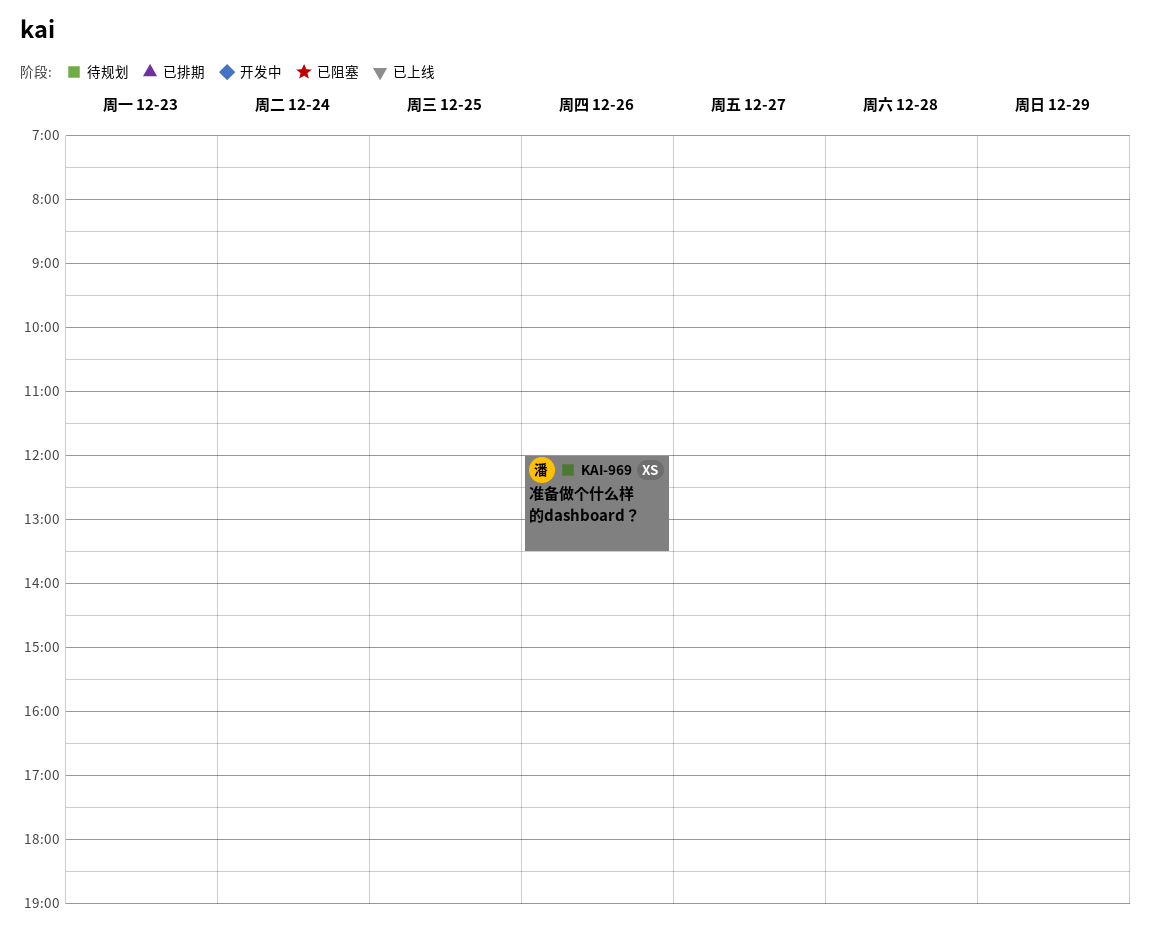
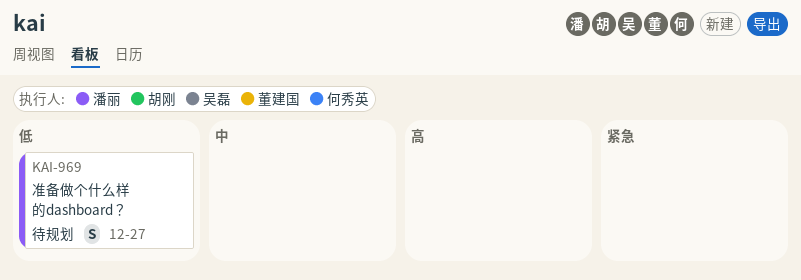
KAI-969, estimate: XS -> S
KAI-969, day: Dec 26 -> Dec 27

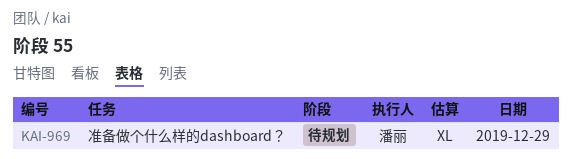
KAI-969, estimate: S -> XL
KAI-969, day: Dec 27 -> Dec 29

